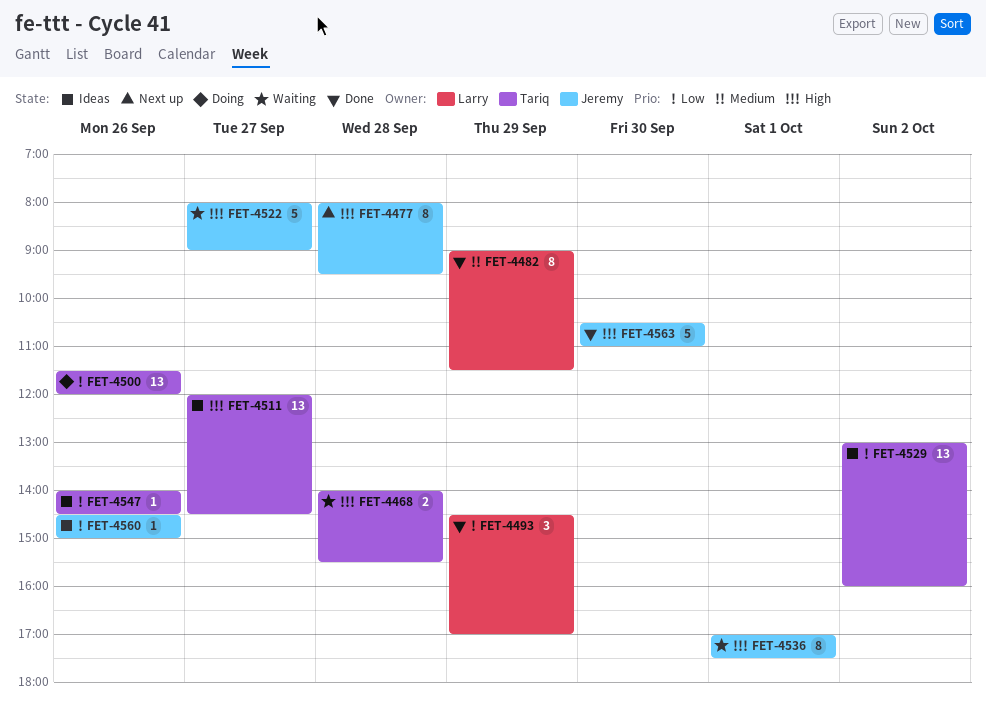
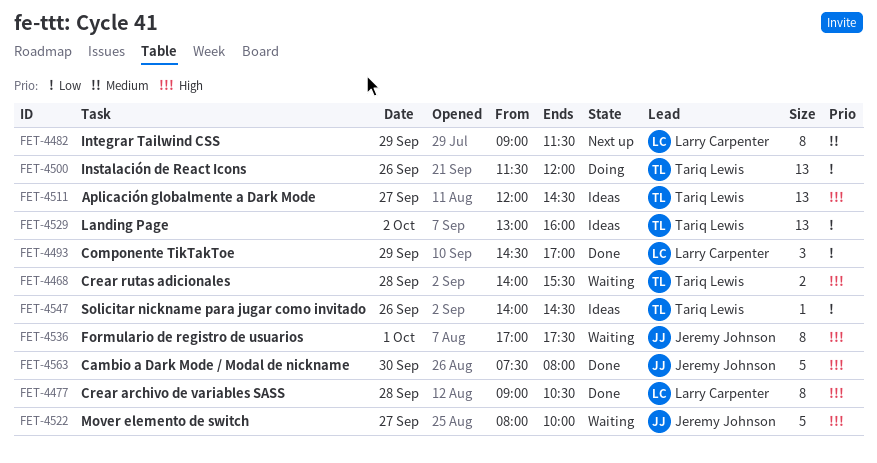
FET-4477, status: Next up -> Done
FET-4477, owner: Jeremy Johnson -> Larry Carpenter
FET-4477, begins: 08:00 -> 09:00
FET-4477, ends: 09:30 -> 10:30
FET-4482, status: Done -> Next up
FET-4522, ends: 09:00 -> 10:00
FET-4560: present -> none
FET-4563, begins: 10:30 -> 07:30
FET-4563, ends: 11:00 -> 08:00

